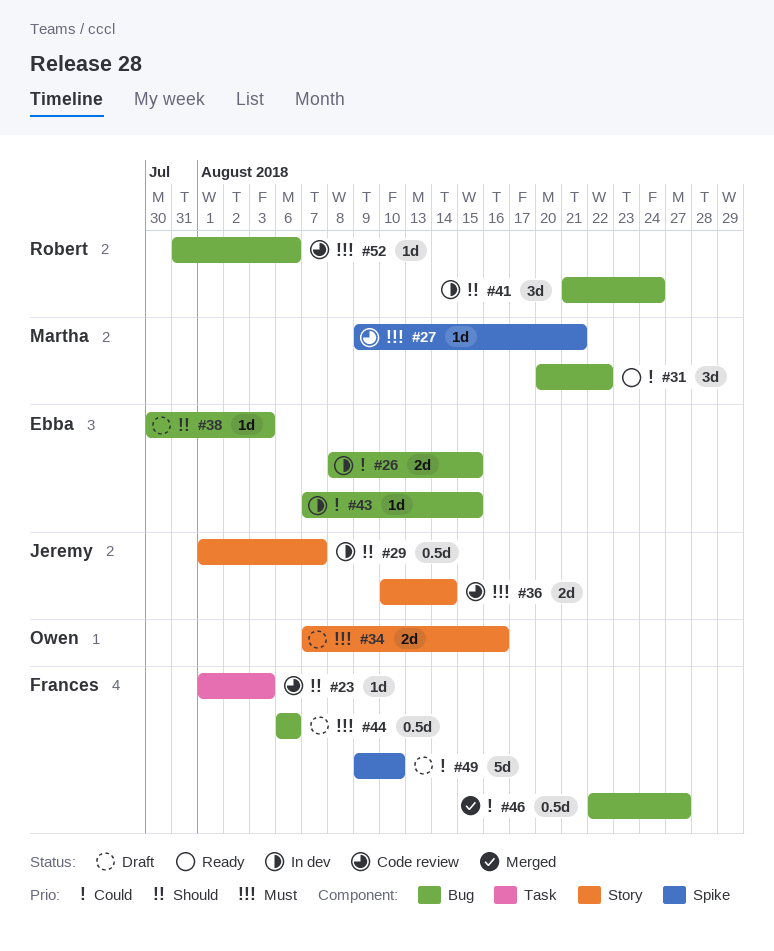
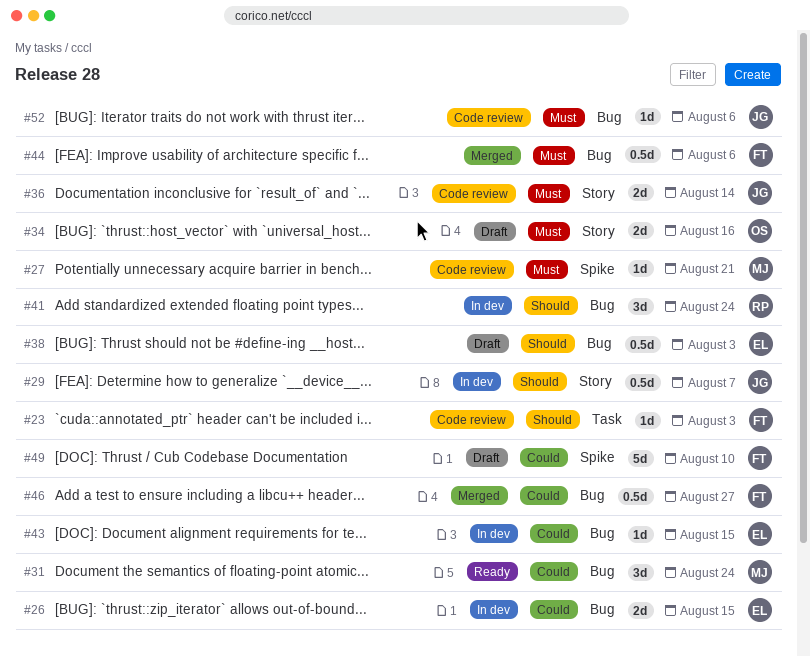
#31, due: Aug 22 -> Aug 24
#38, estimate: 1d -> 0.5d
#44, status: Draft -> Merged
#52, owner: Robert -> Jeremy

